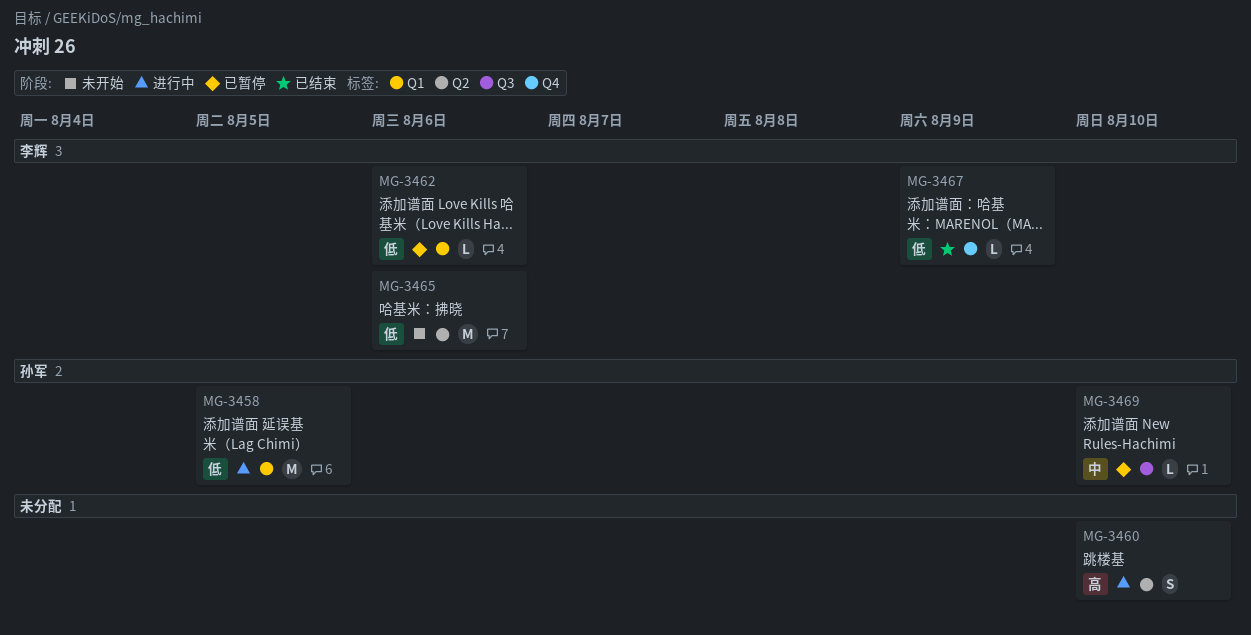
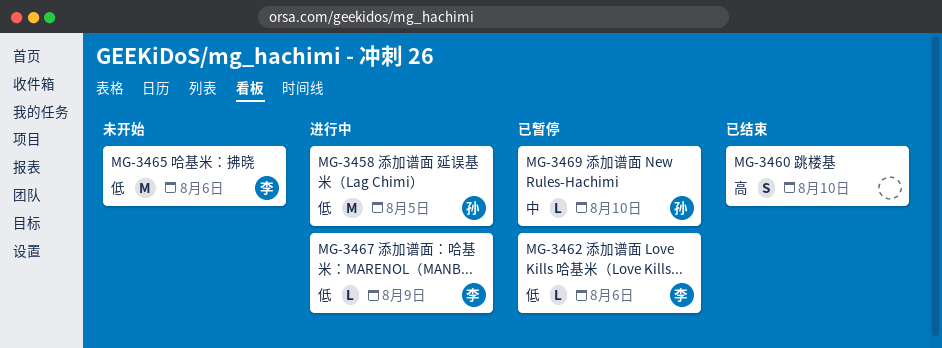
MG-3460, status: 进行中 -> 已结束
MG-3467, status: 已结束 -> 进行中

